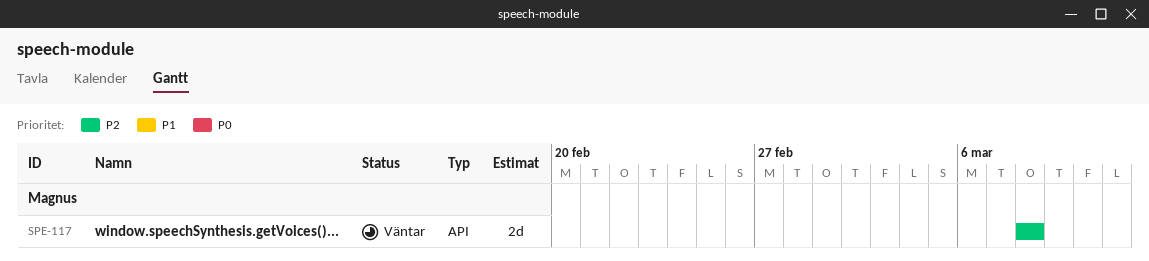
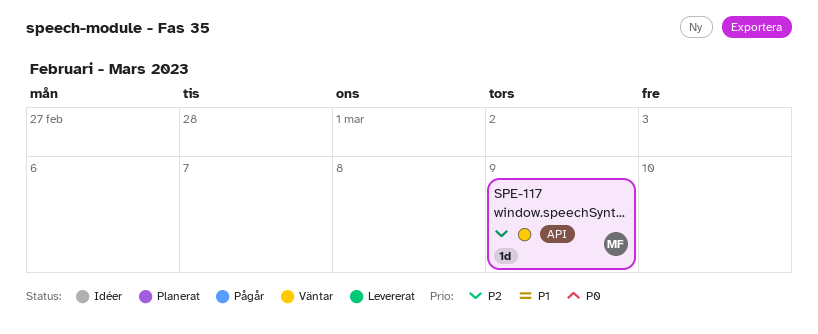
SPE-117, estimate: 2d -> 1d
SPE-117, due: Mar 8 -> Mar 9

